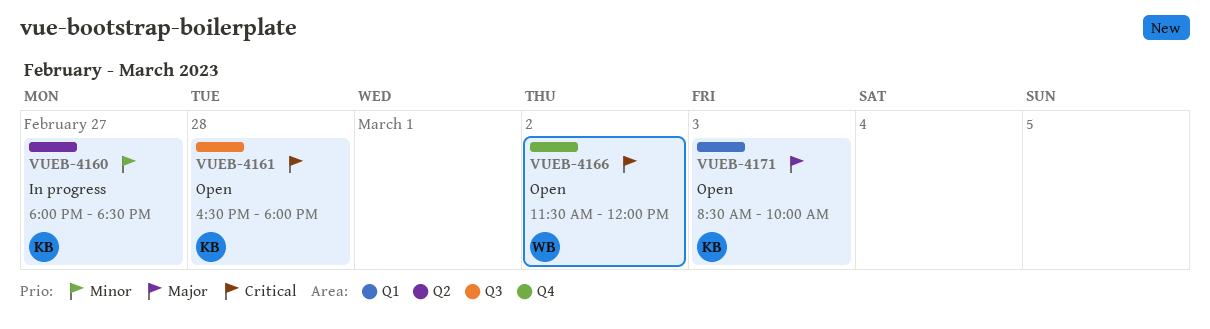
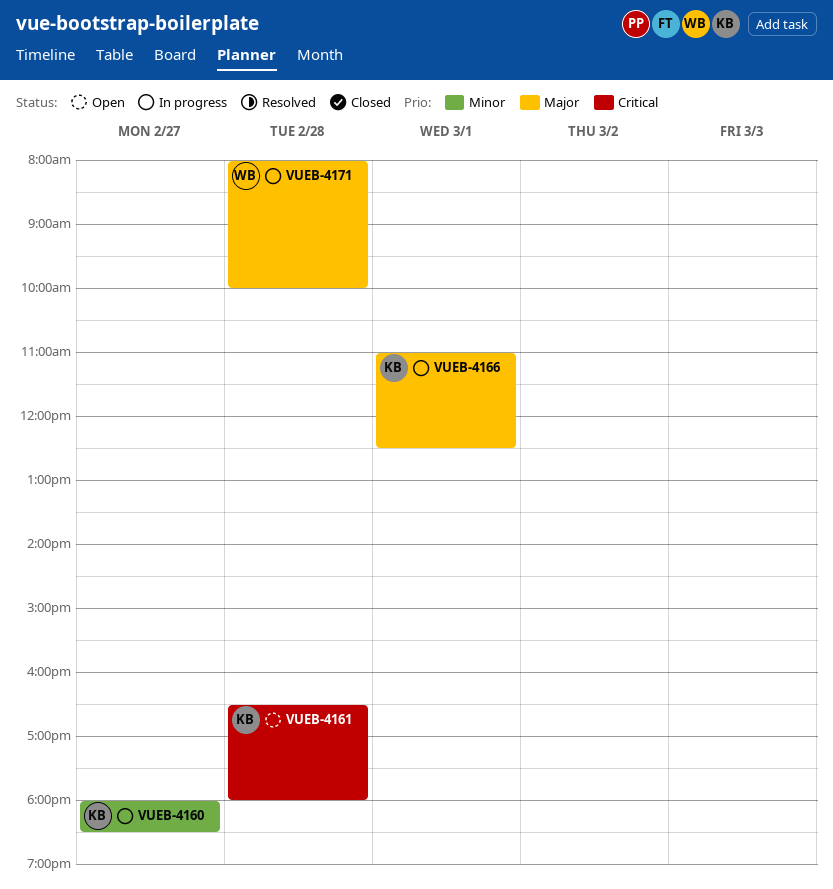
VUEB-4166, status: Open -> In progress
VUEB-4166, owner: WB -> KB
VUEB-4166, priority: Critical -> Major
VUEB-4166, day: Mar 2 -> Mar 1
VUEB-4166, begins: 11:30 -> 11:00
VUEB-4166, ends: 12:00 -> 12:30
VUEB-4171, status: Open -> In progress
VUEB-4171, owner: KB -> WB
VUEB-4171, day: Mar 3 -> Feb 28
VUEB-4171, begins: 08:30 -> 08:00

